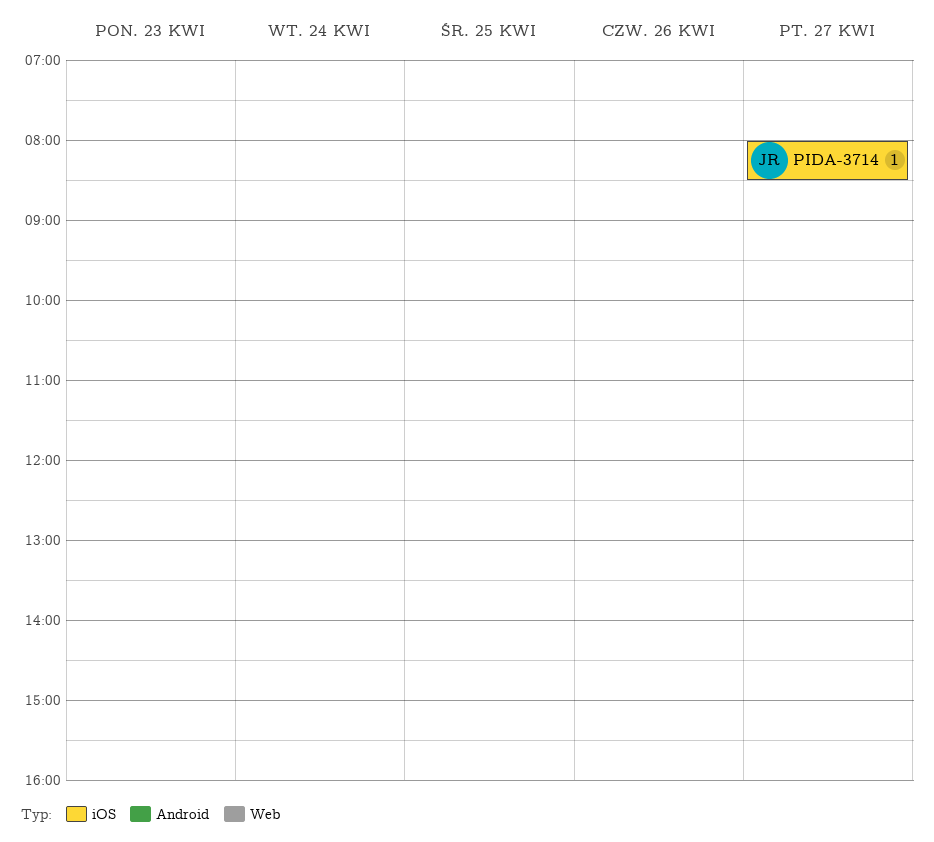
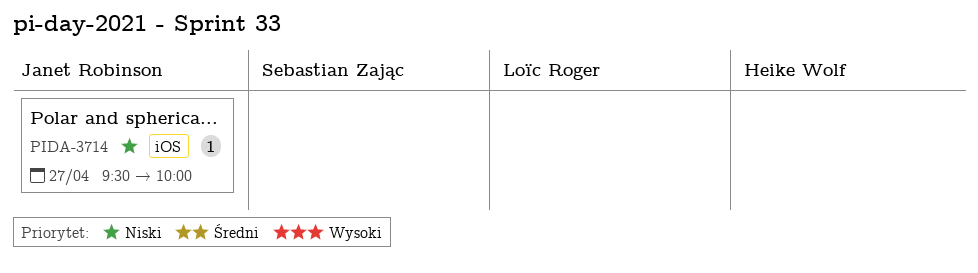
PIDA-3714, begins: 08:00 -> 09:30
PIDA-3714, ends: 08:30 -> 10:00

